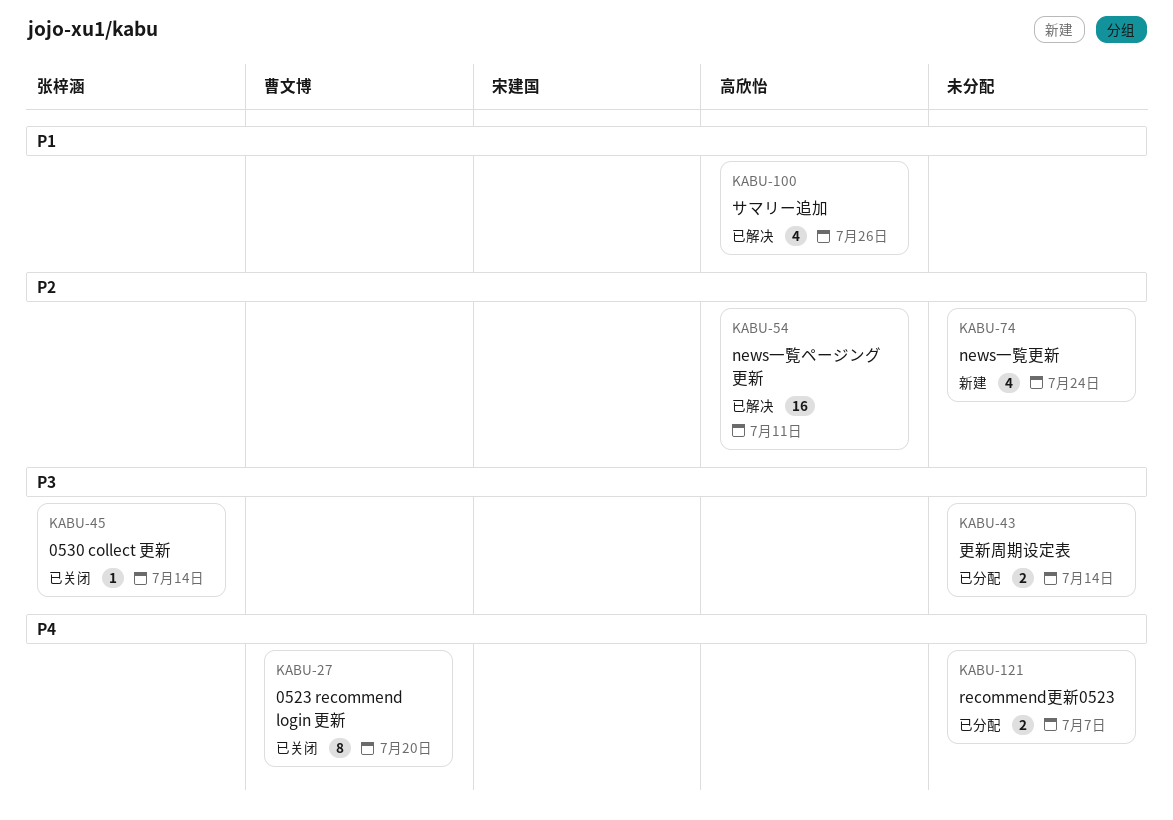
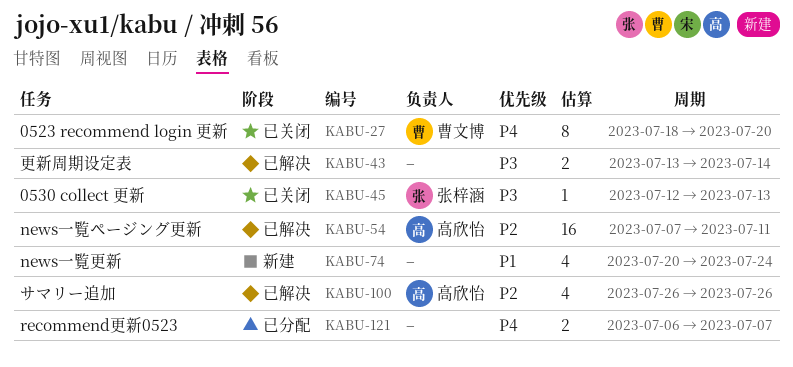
KABU-43, status: 已分配 -> 已解决
KABU-45, due: Jul 14 -> Jul 13
KABU-74, priority: P2 -> P1
KABU-100, priority: P1 -> P2

